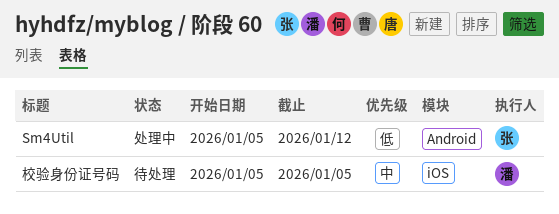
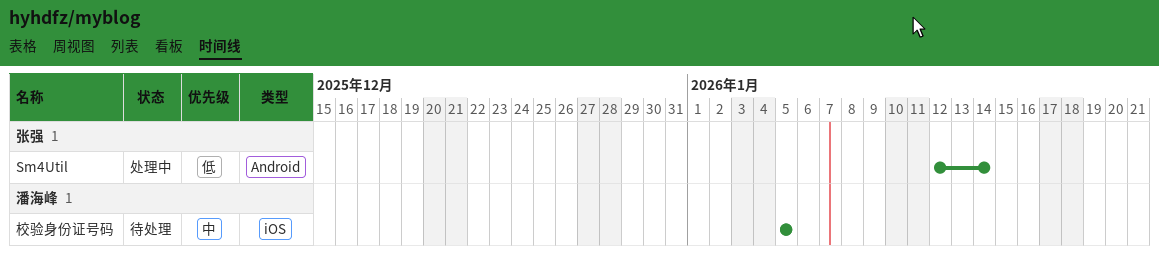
Sm4Util, start: Jan 5 -> Jan 12
Sm4Util, due: Jan 12 -> Jan 14

